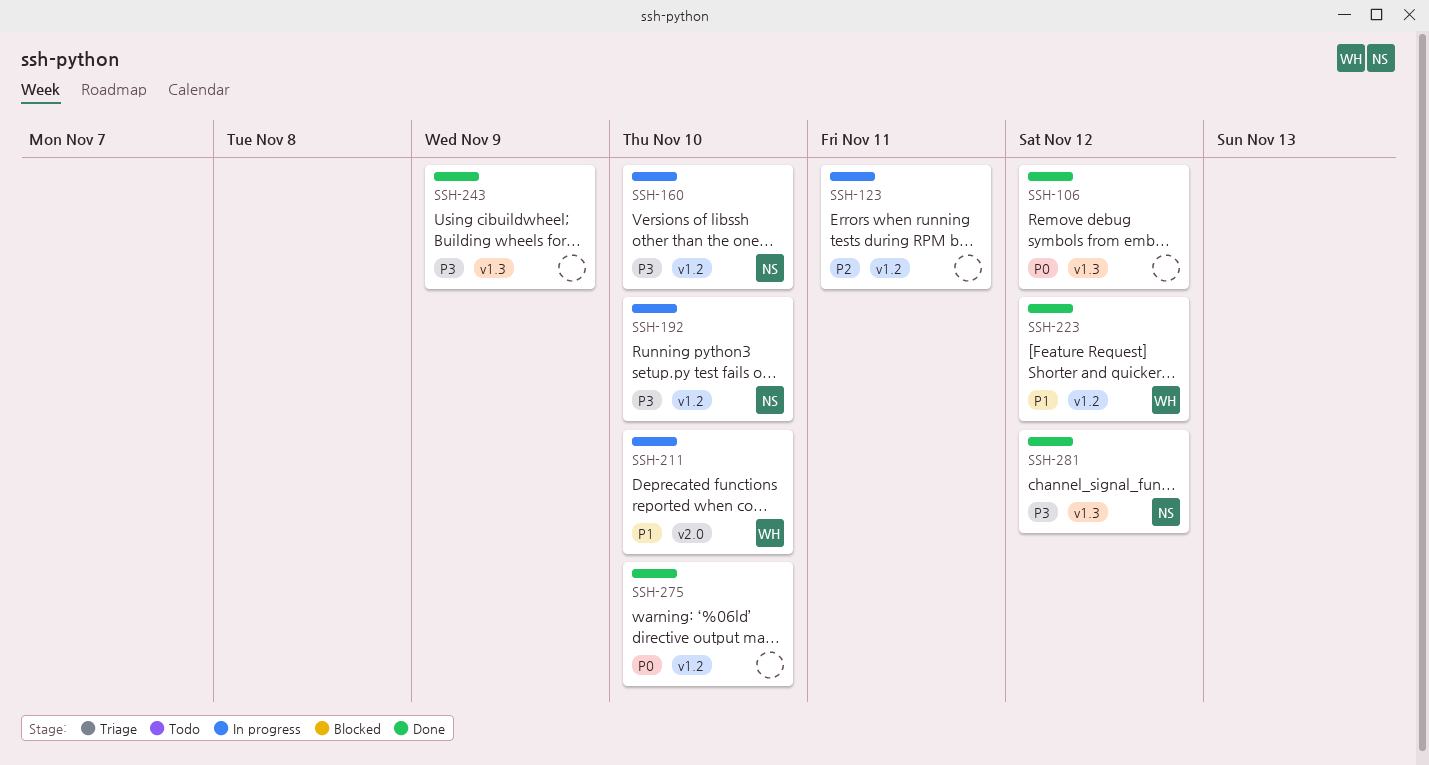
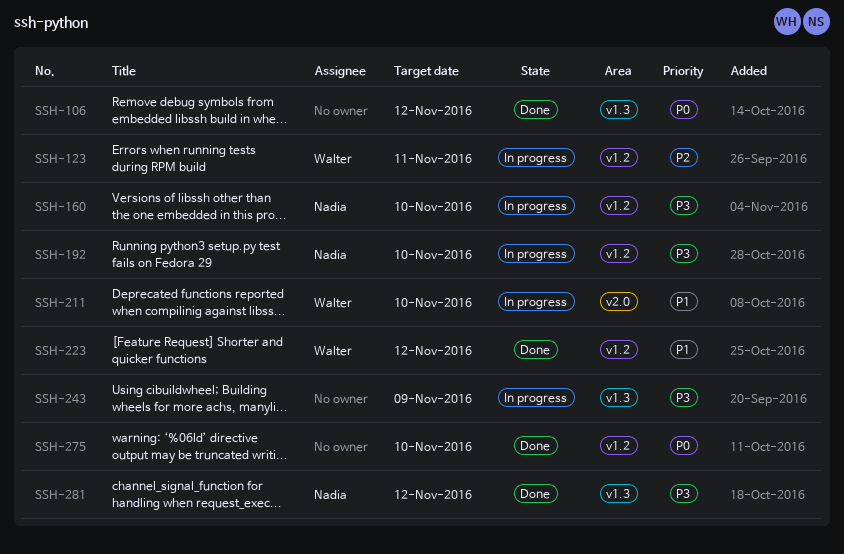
SSH-123, owner: none -> Walter
SSH-243, status: Done -> In progress

